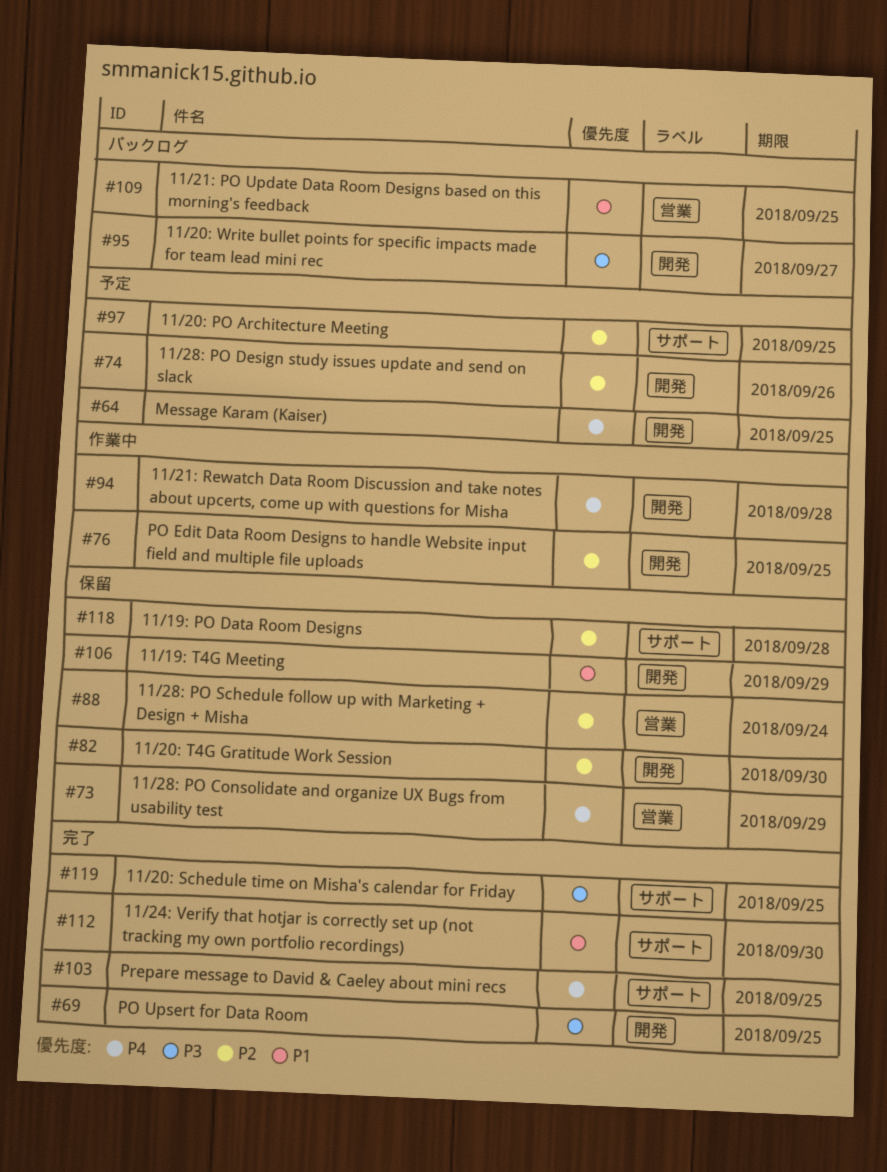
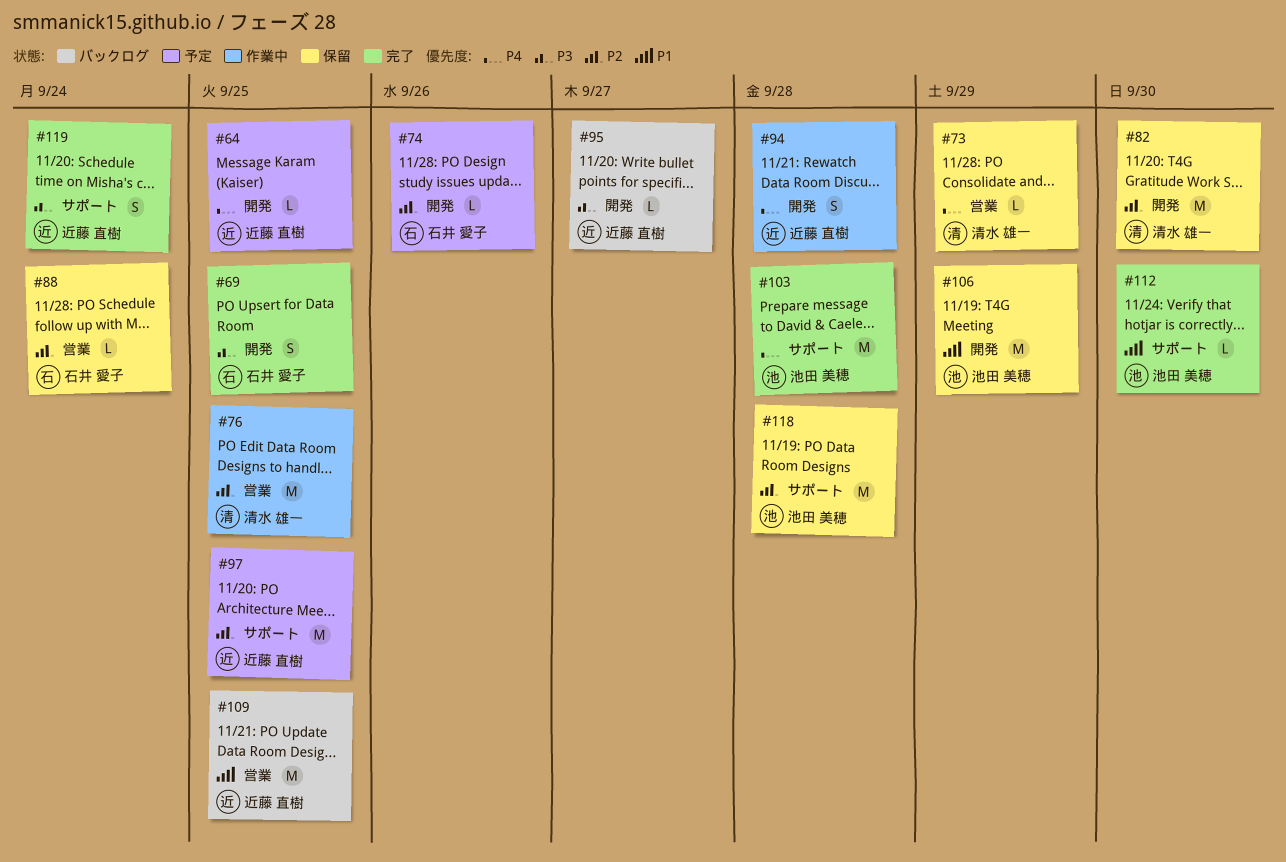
#76, label: 開発 -> 営業
#103, due: Sep 25 -> Sep 28
#119, due: Sep 25 -> Sep 24

